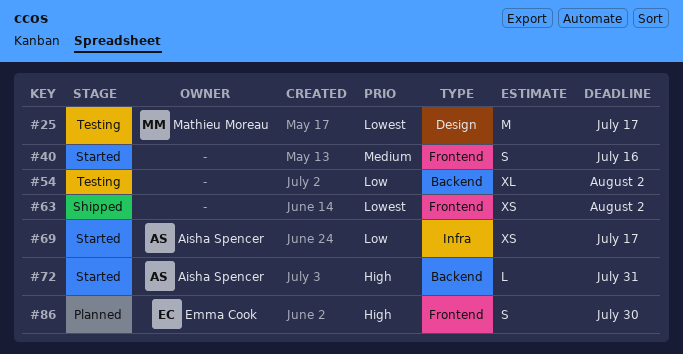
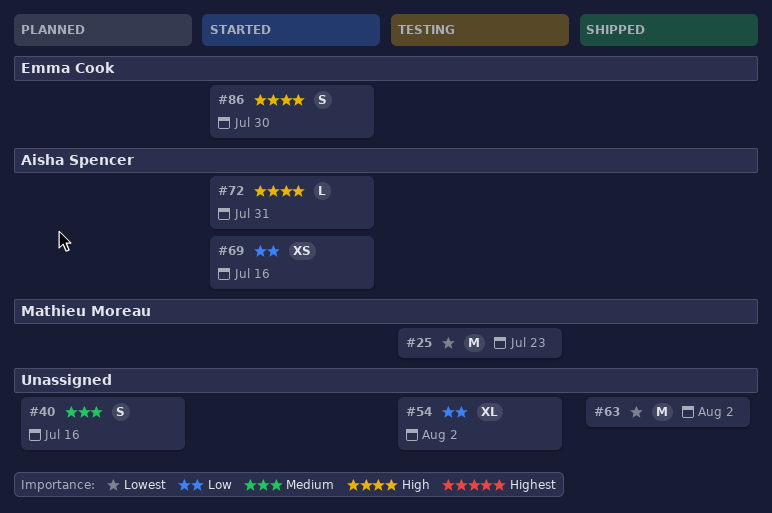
#25, due: Jul 17 -> Jul 23
#40, status: Started -> Planned
#63, estimate: XS -> M
#69, due: Jul 17 -> Jul 16
#86, status: Planned -> Started

